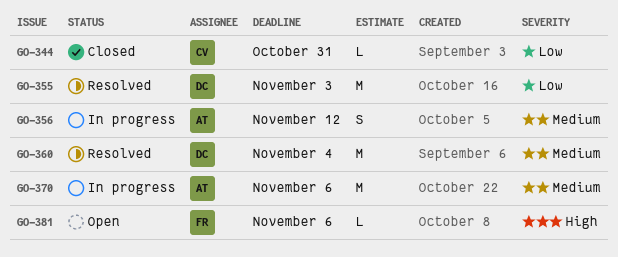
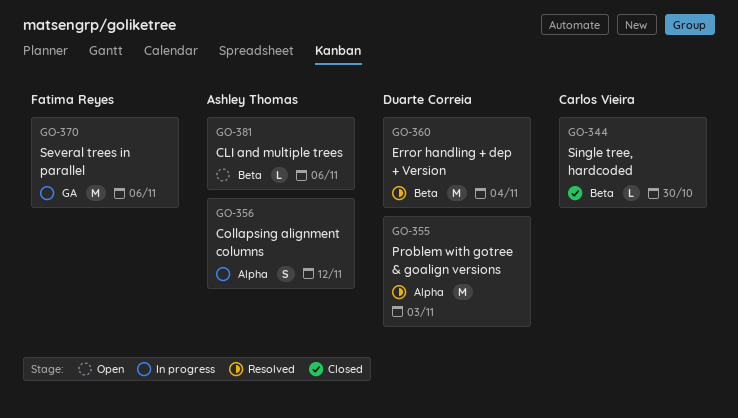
GO-344, due: Oct 31 -> Oct 30
GO-370, owner: Ashley Thomas -> Fatima Reyes
GO-381, owner: Fatima Reyes -> Ashley Thomas

